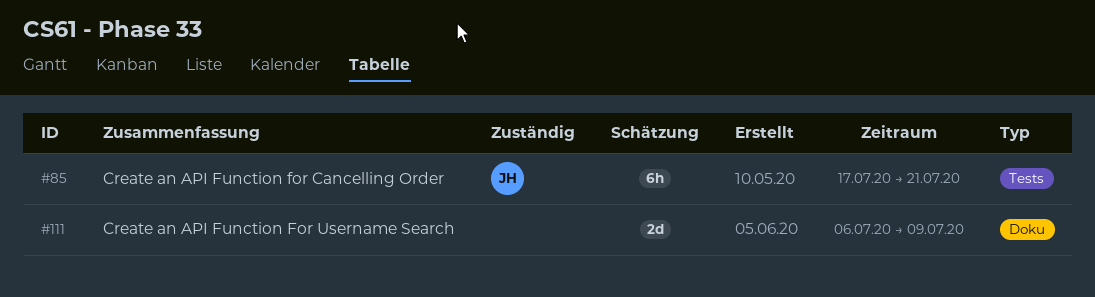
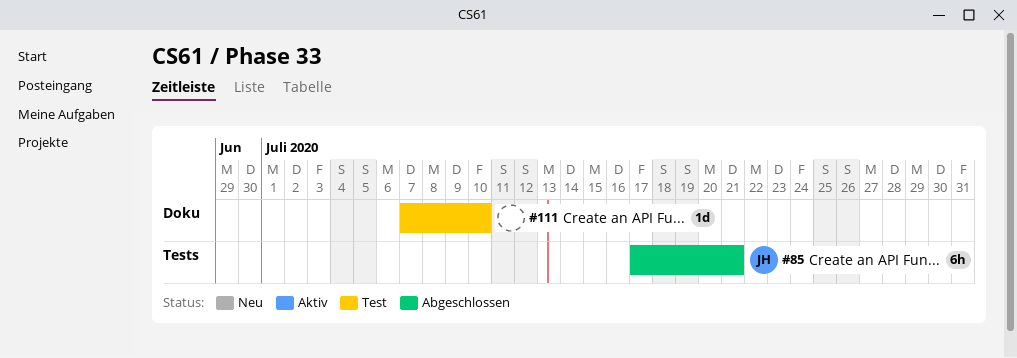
#111, estimate: 2d -> 1d
#111, start: Jul 6 -> Jul 7
#111, due: Jul 9 -> Jul 10

